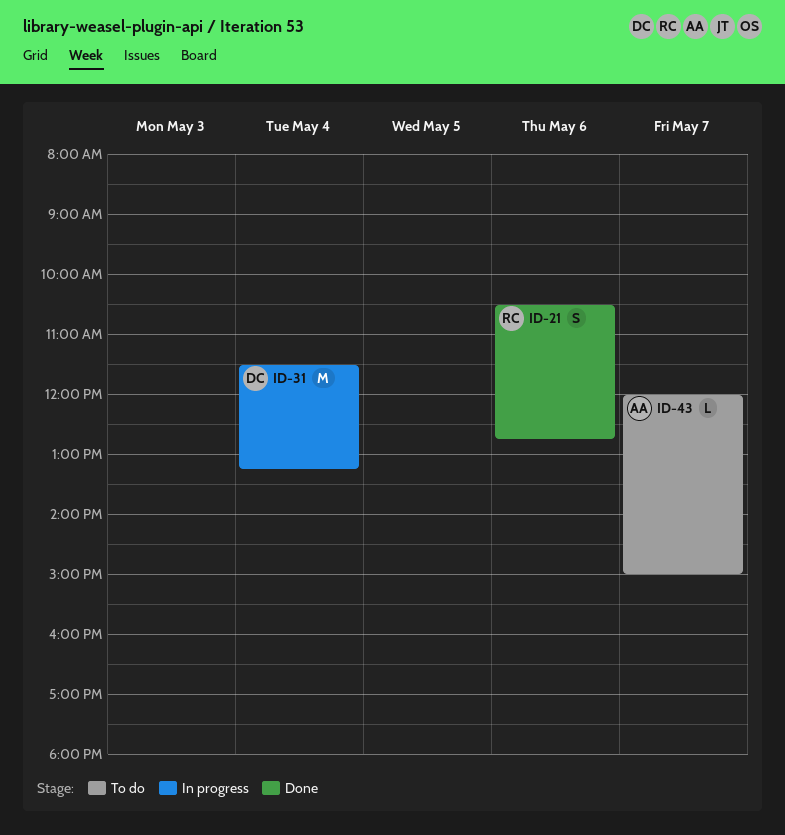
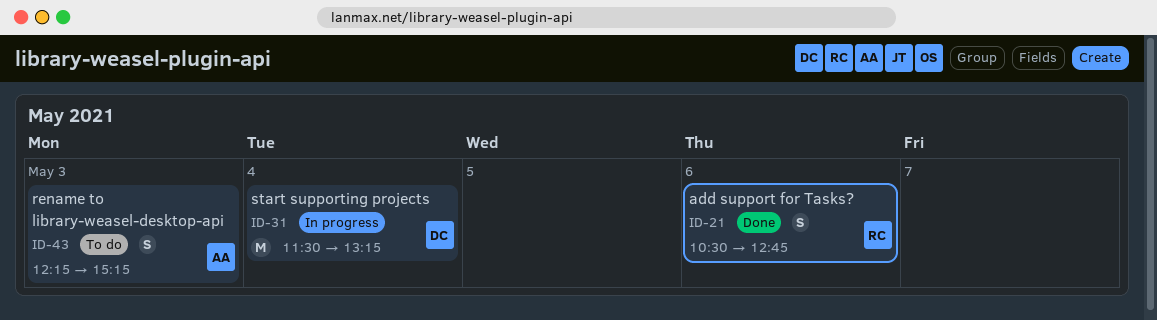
ID-43, estimate: L -> S
ID-43, day: May 7 -> May 3
ID-43, begins: 12:00 -> 12:15
ID-43, ends: 15:00 -> 15:15

